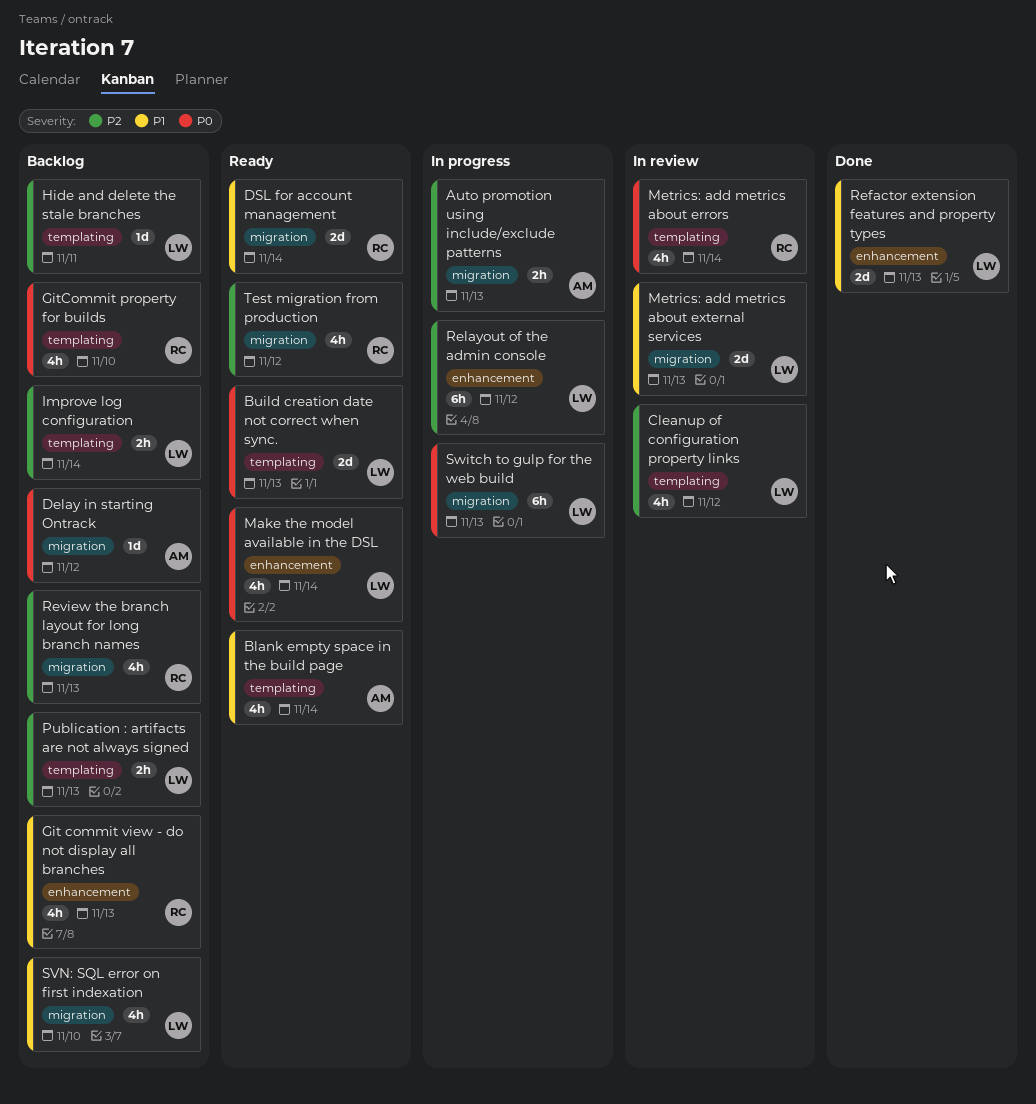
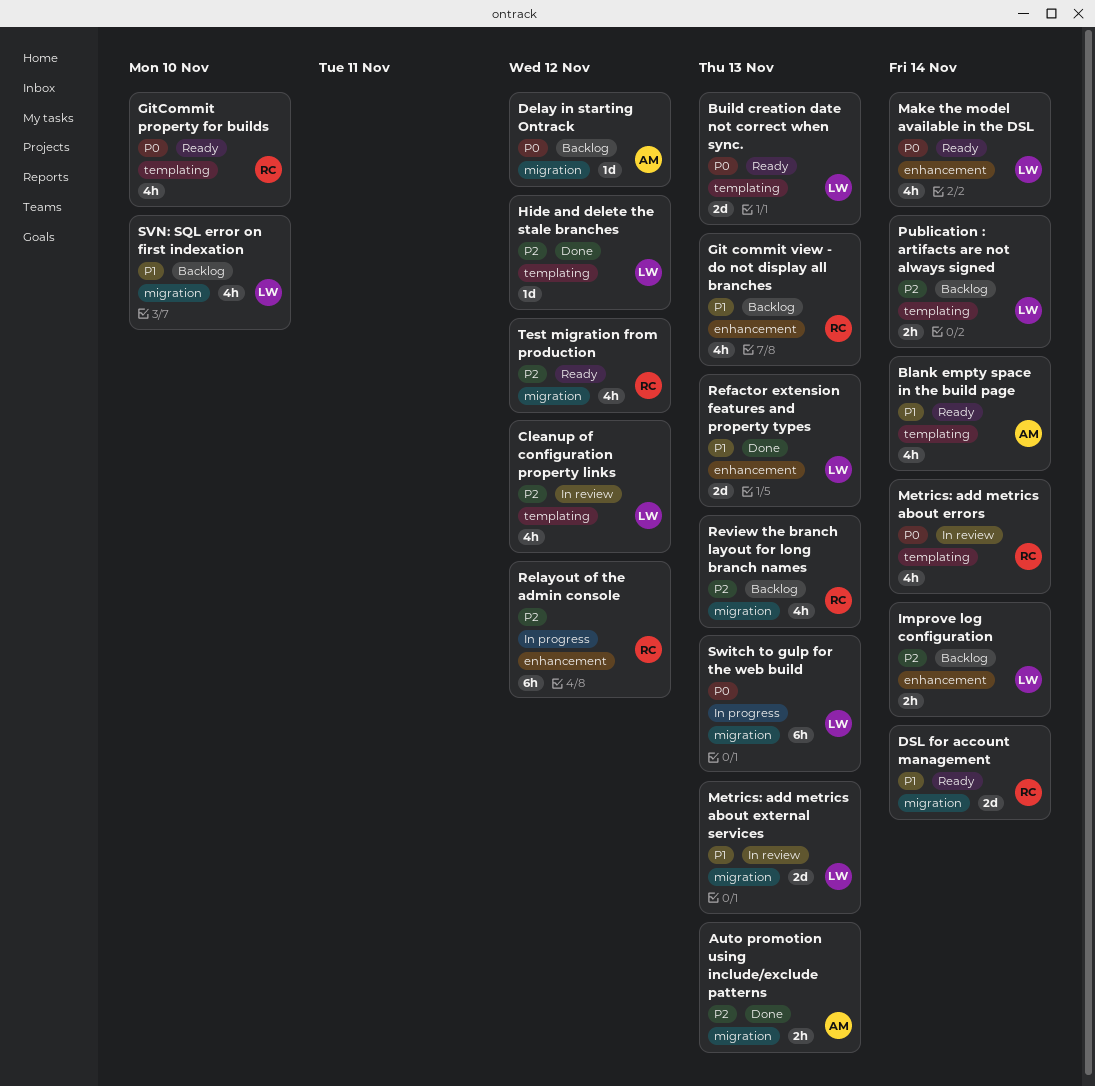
Auto promotion using include/exclude patterns, status: In progress -> Done
GitCommit property for builds, status: Backlog -> Ready
Hide and delete the stale branches, status: Backlog -> Done
Hide and delete the stale branches, due: Nov 11 -> Nov 12
Improve log configuration, label: templating -> enhancement
Publication : artifacts are not always signed, due: Nov 13 -> Nov 14
Relayout of the admin console, owner: LW -> RC

